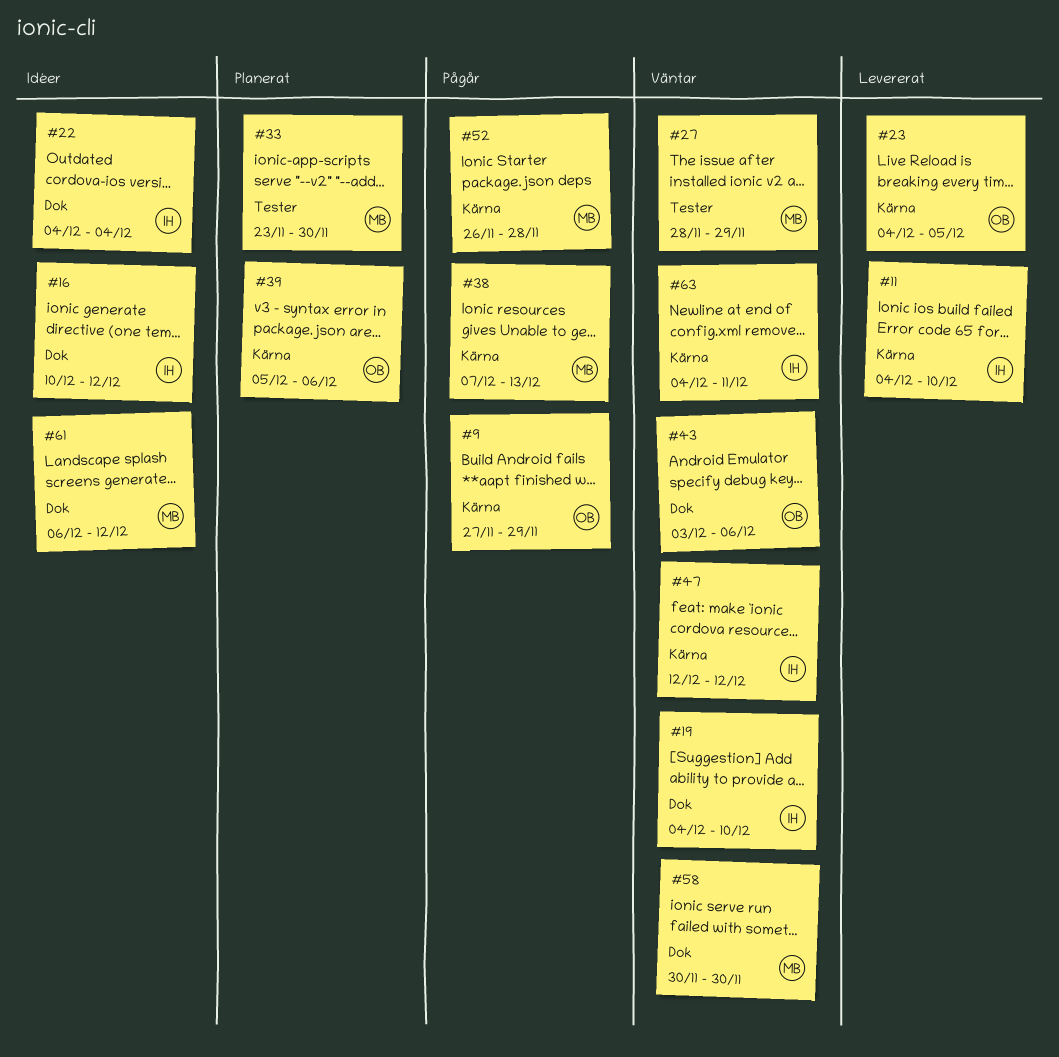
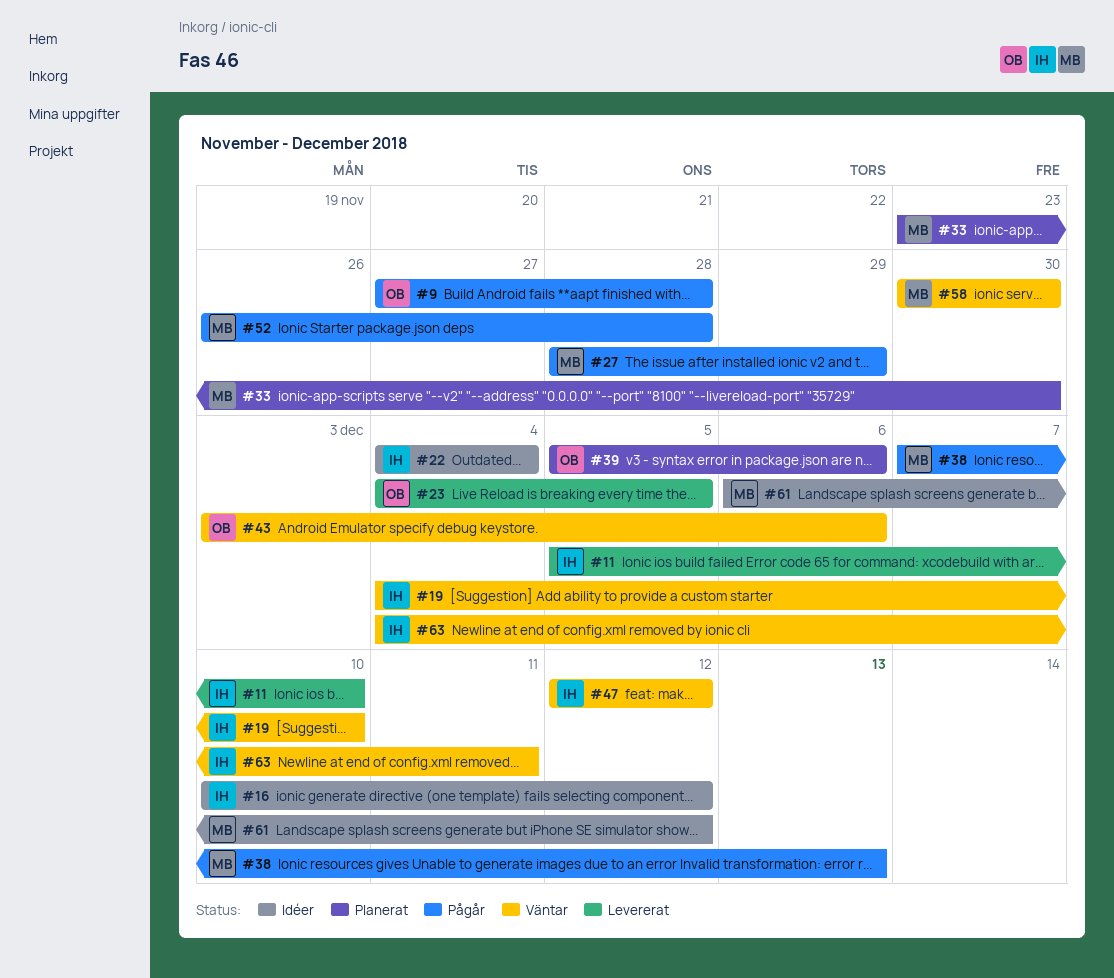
#9, due: Nov 29 -> Nov 28
#11, start: Dec 4 -> Dec 5
#27, status: Väntar -> Pågår

